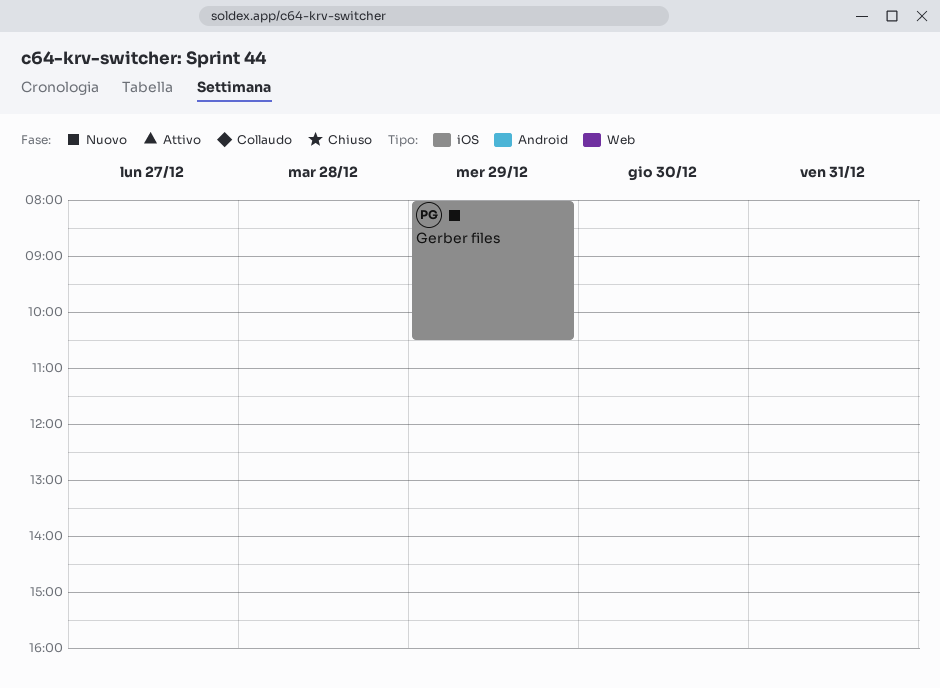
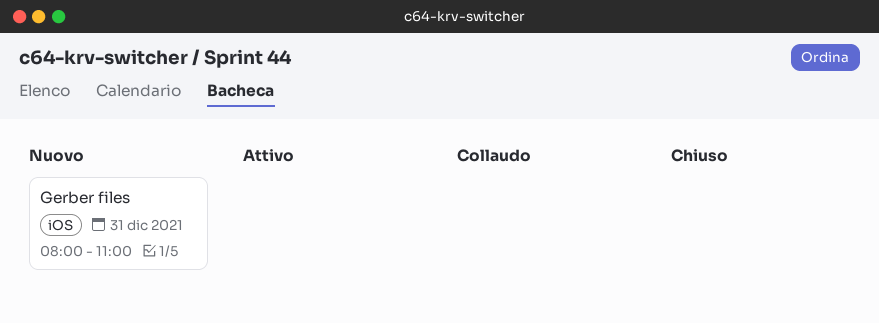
Gerber files, day: Dec 29 -> Dec 31
Gerber files, ends: 10:30 -> 11:00

